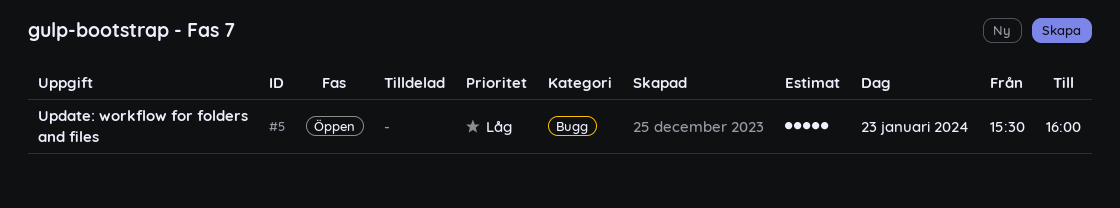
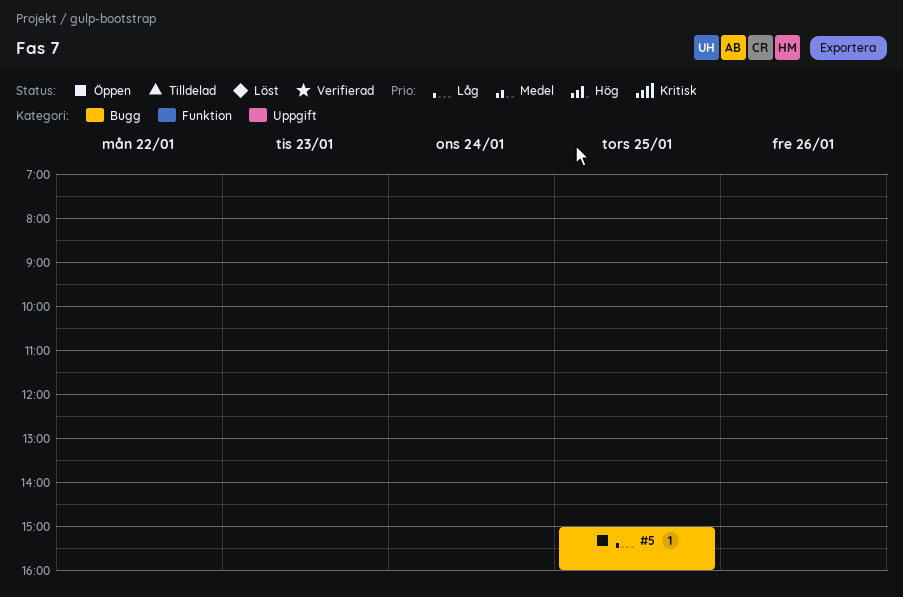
#5, estimate: 5 -> 1
#5, day: Jan 23 -> Jan 25
#5, begins: 15:30 -> 15:00

